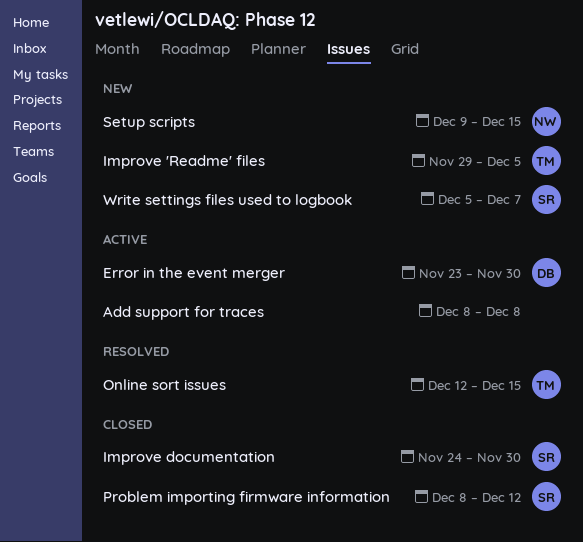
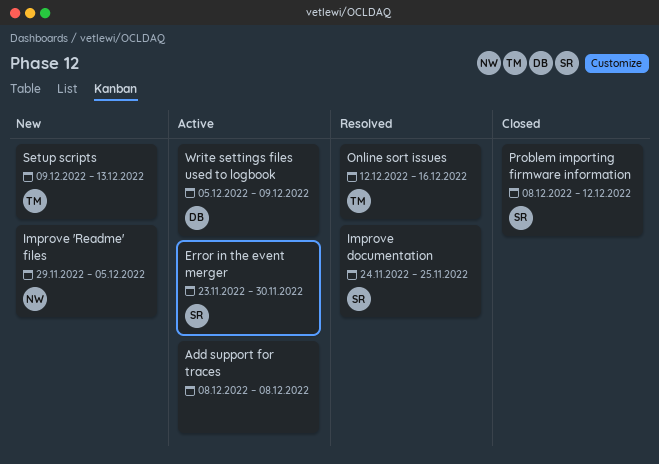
Error in the event merger, owner: DB -> SR
Improve 'Readme' files, owner: TM -> NW
Improve documentation, status: Closed -> Resolved
Improve documentation, due: Nov 30 -> Nov 25
Online sort issues, due: Dec 15 -> Dec 16
Setup scripts, owner: NW -> TM
Setup scripts, due: Dec 15 -> Dec 13
Write settings files used to logbook, status: New -> Active
Write settings files used to logbook, owner: SR -> DB
Write settings files used to logbook, due: Dec 7 -> Dec 9

